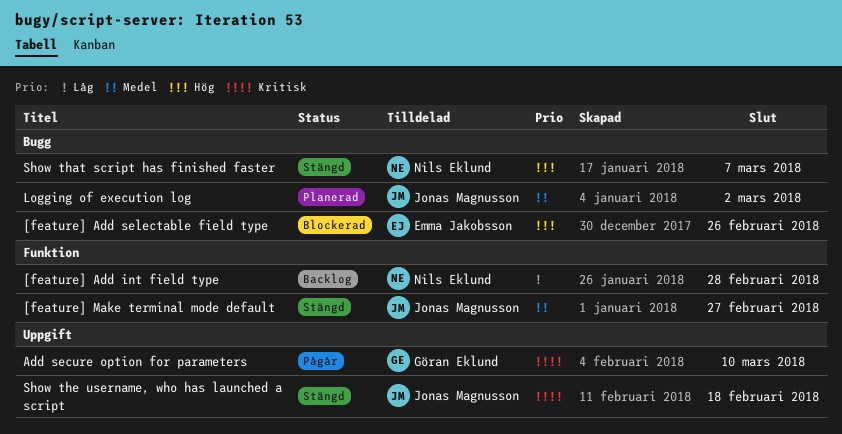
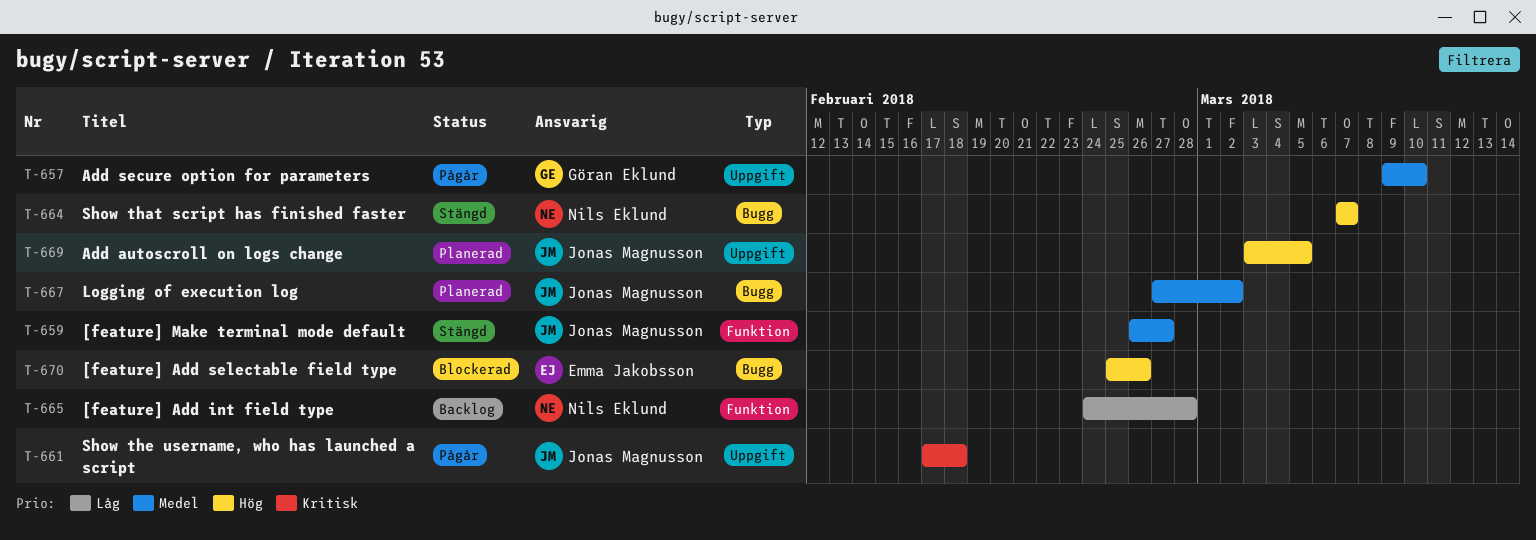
Add autoscroll on logs change: none -> present
Add secure option for parameters, priority: Kritisk -> Medel
Show the username, who has launched a script, status: Stängd -> Pågår

